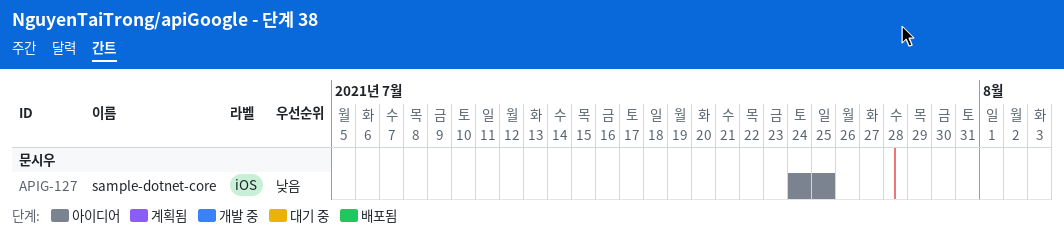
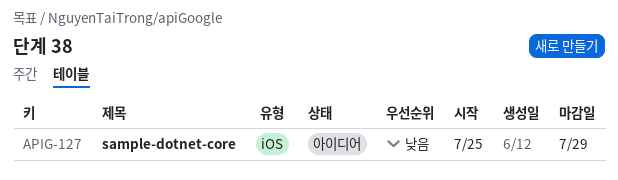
APIG-127, start: Jul 24 -> Jul 25
APIG-127, due: Jul 25 -> Jul 29

